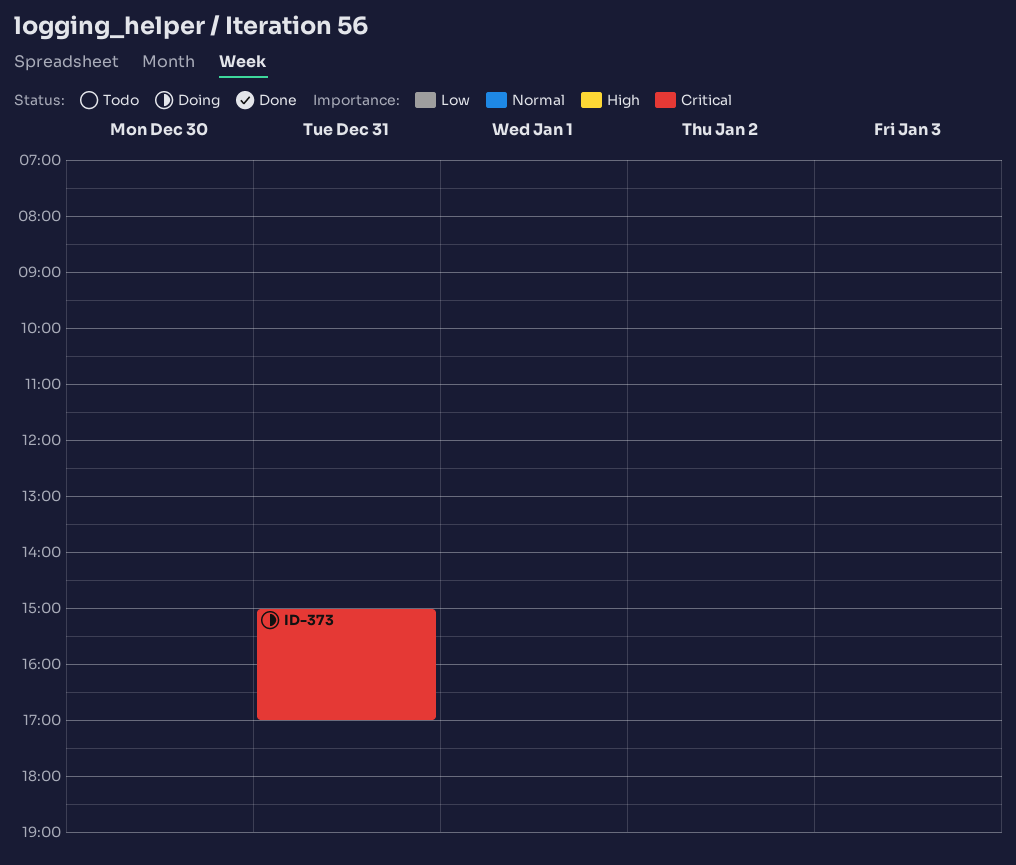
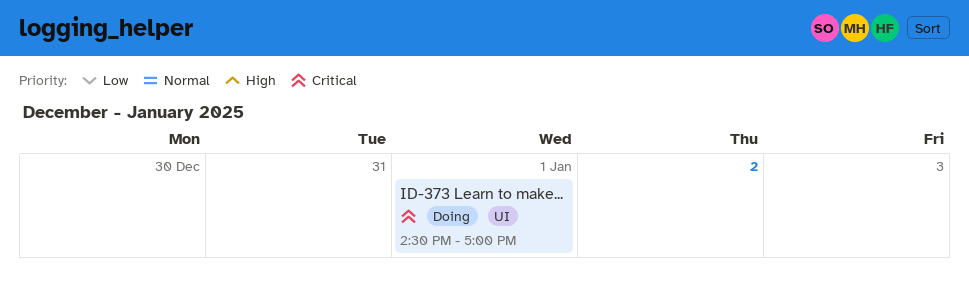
ID-373, day: Dec 31 -> Jan 1
ID-373, begins: 15:00 -> 14:30

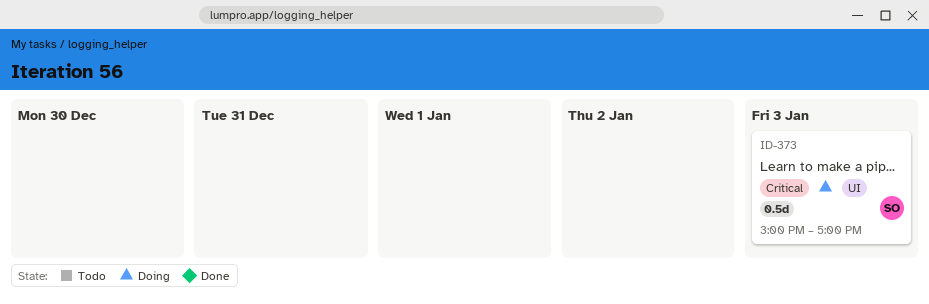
ID-373, day: Jan 1 -> Jan 3
ID-373, begins: 14:30 -> 15:00

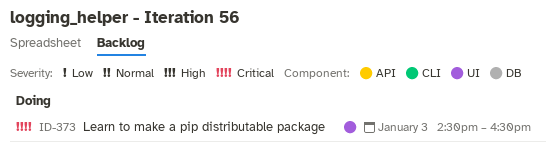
ID-373, begins: 15:00 -> 14:30
ID-373, ends: 17:00 -> 16:30

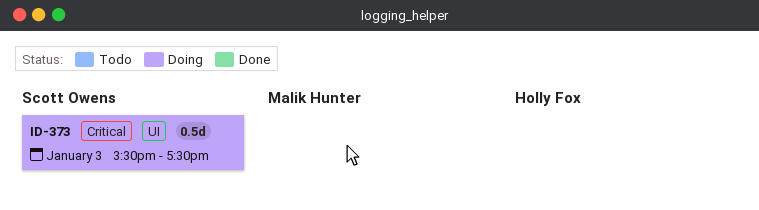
ID-373, begins: 14:30 -> 15:30
ID-373, ends: 16:30 -> 17:30

